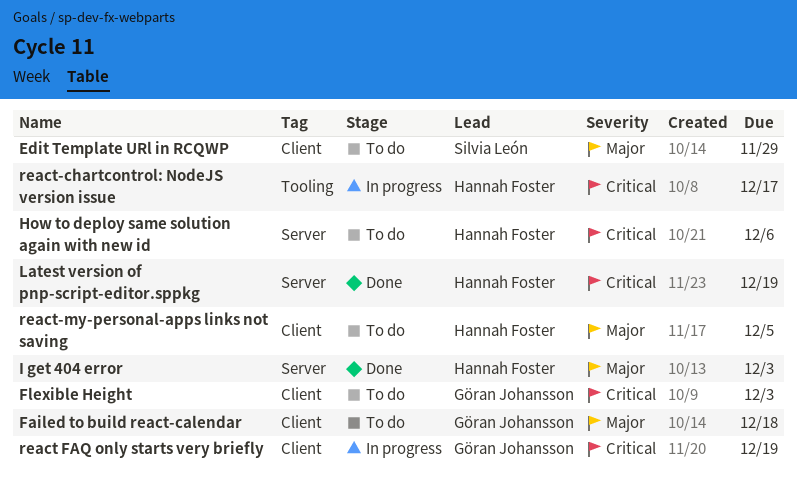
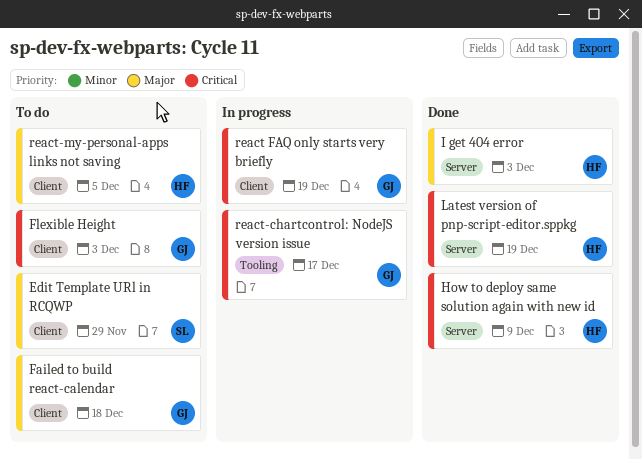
How to deploy same solution again with new id, status: To do -> Done
How to deploy same solution again with new id, due: Dec 6 -> Dec 9
react-chartcontrol: NodeJS version issue, owner: Hannah Foster -> Göran Johansson

